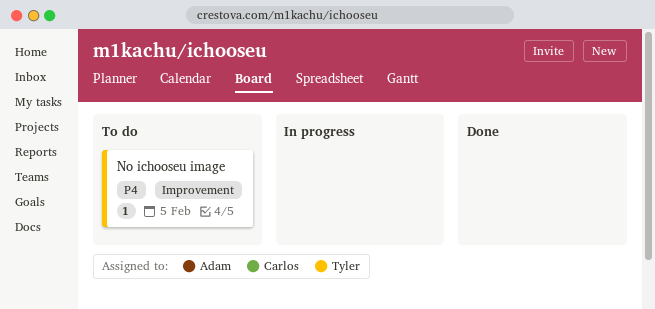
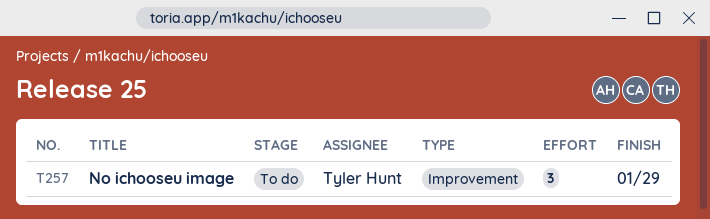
No ichooseu image, estimate: 1 -> 3
No ichooseu image, due: Feb 5 -> Jan 29

